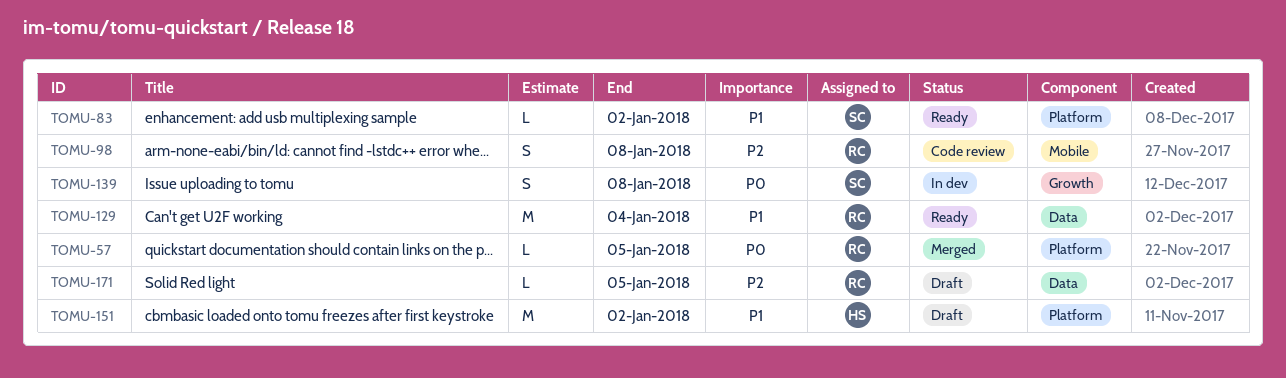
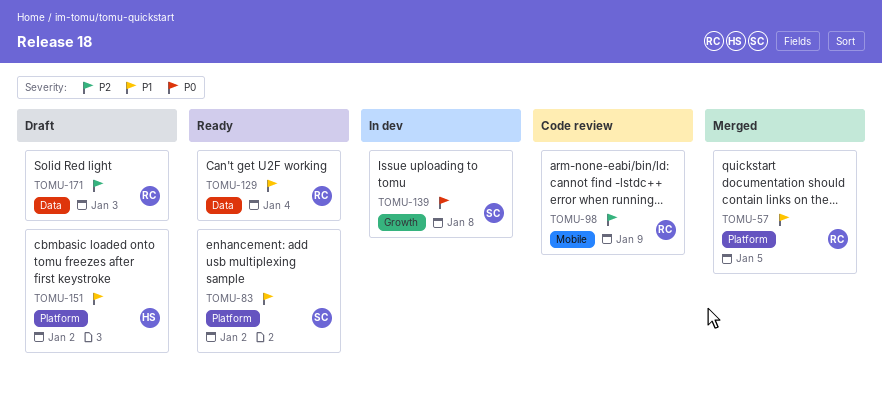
TOMU-57, priority: P0 -> P1
TOMU-98, due: Jan 8 -> Jan 9
TOMU-171, due: Jan 5 -> Jan 3

